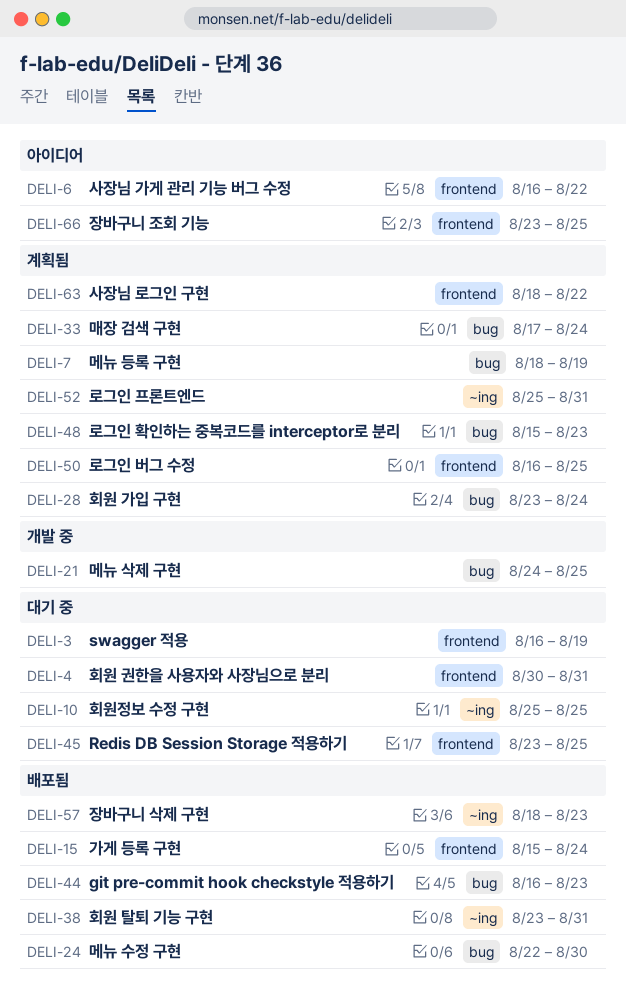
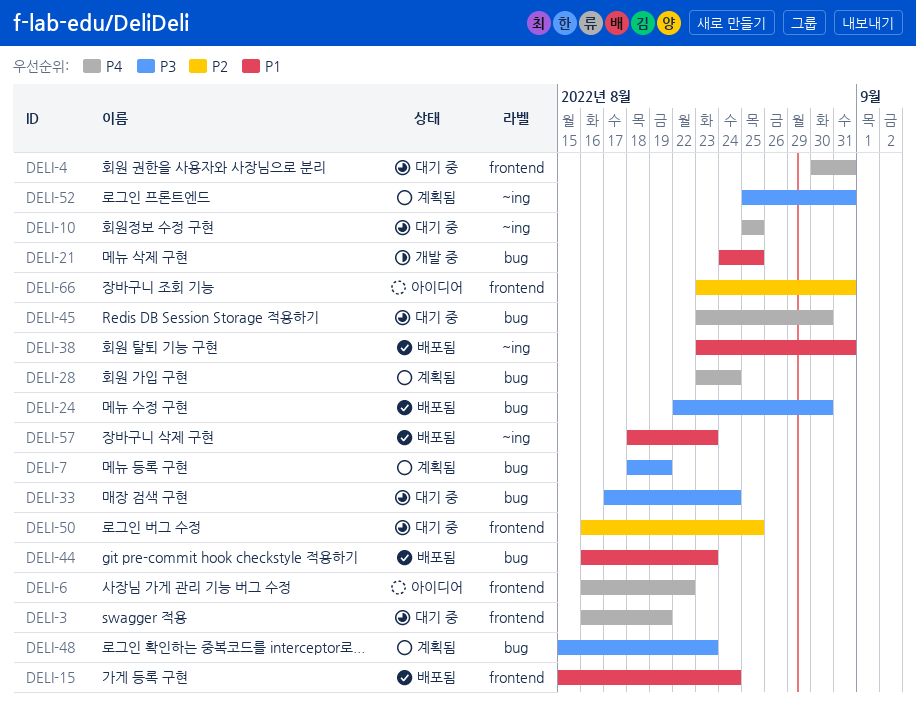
DELI-33, status: 계획됨 -> 대기 중
DELI-45, label: frontend -> bug
DELI-45, due: Aug 25 -> Aug 30
DELI-50, status: 계획됨 -> 대기 중
DELI-63: present -> none
DELI-66, due: Aug 25 -> Aug 31

